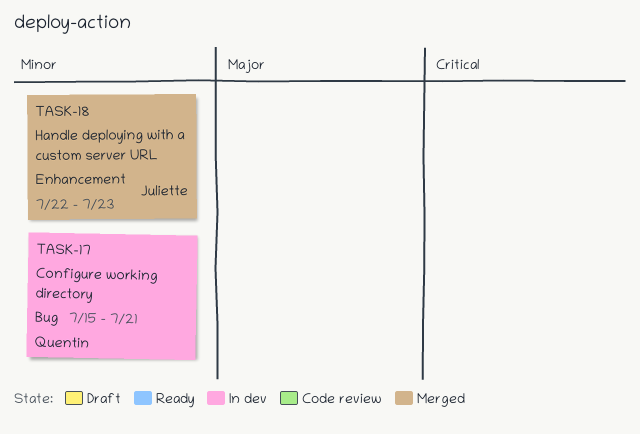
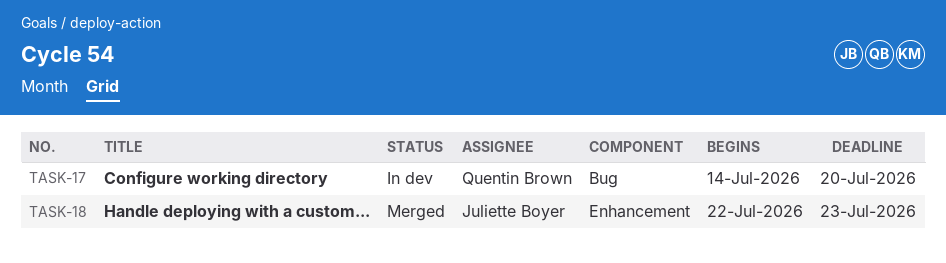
TASK-17, start: Jul 15 -> Jul 14
TASK-17, due: Jul 21 -> Jul 20

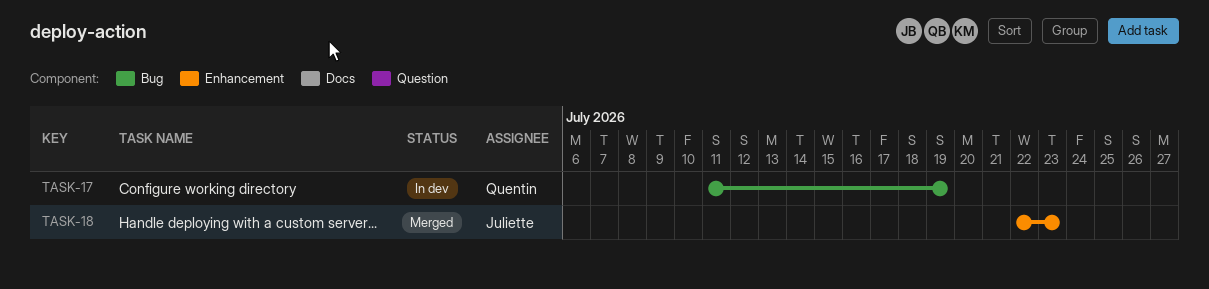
TASK-17, start: Jul 14 -> Jul 11
TASK-17, due: Jul 20 -> Jul 19

